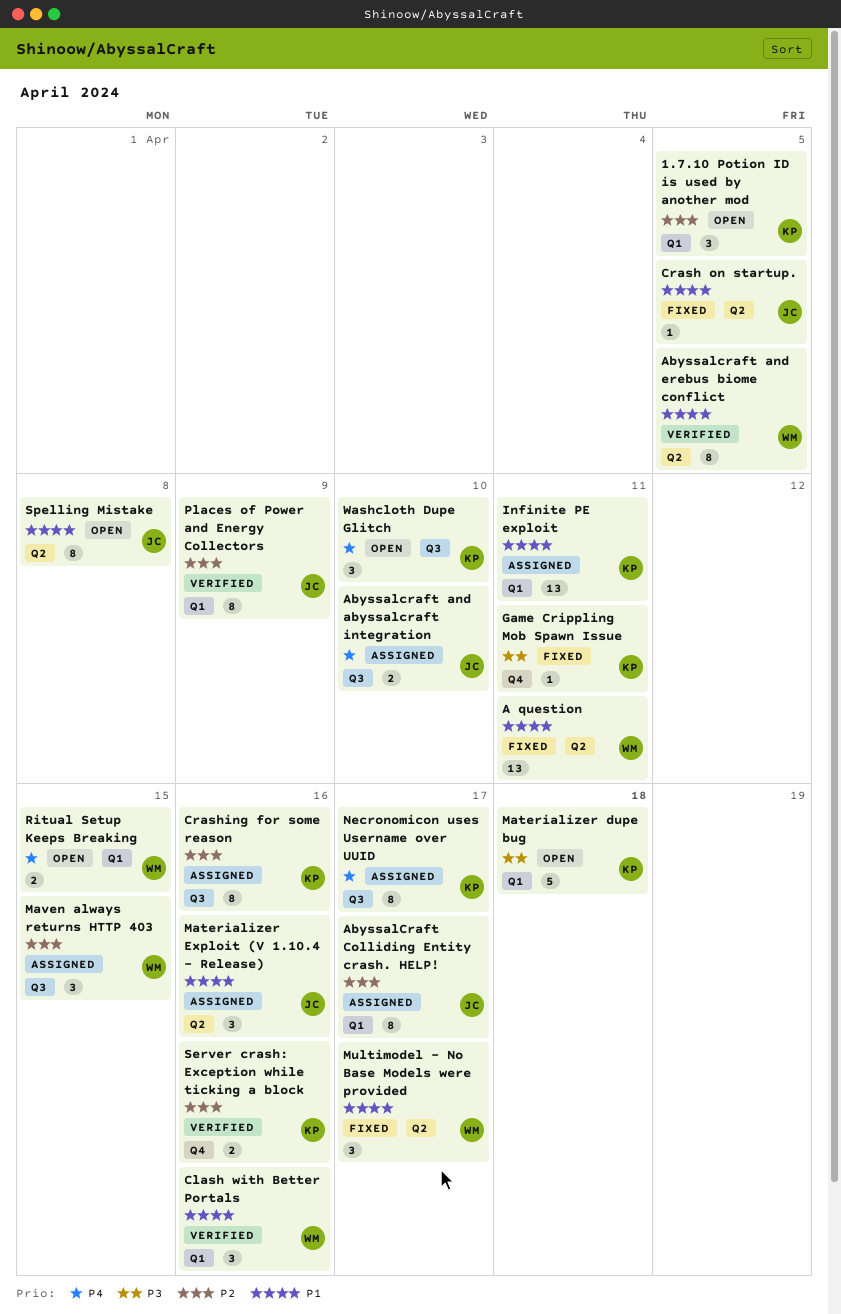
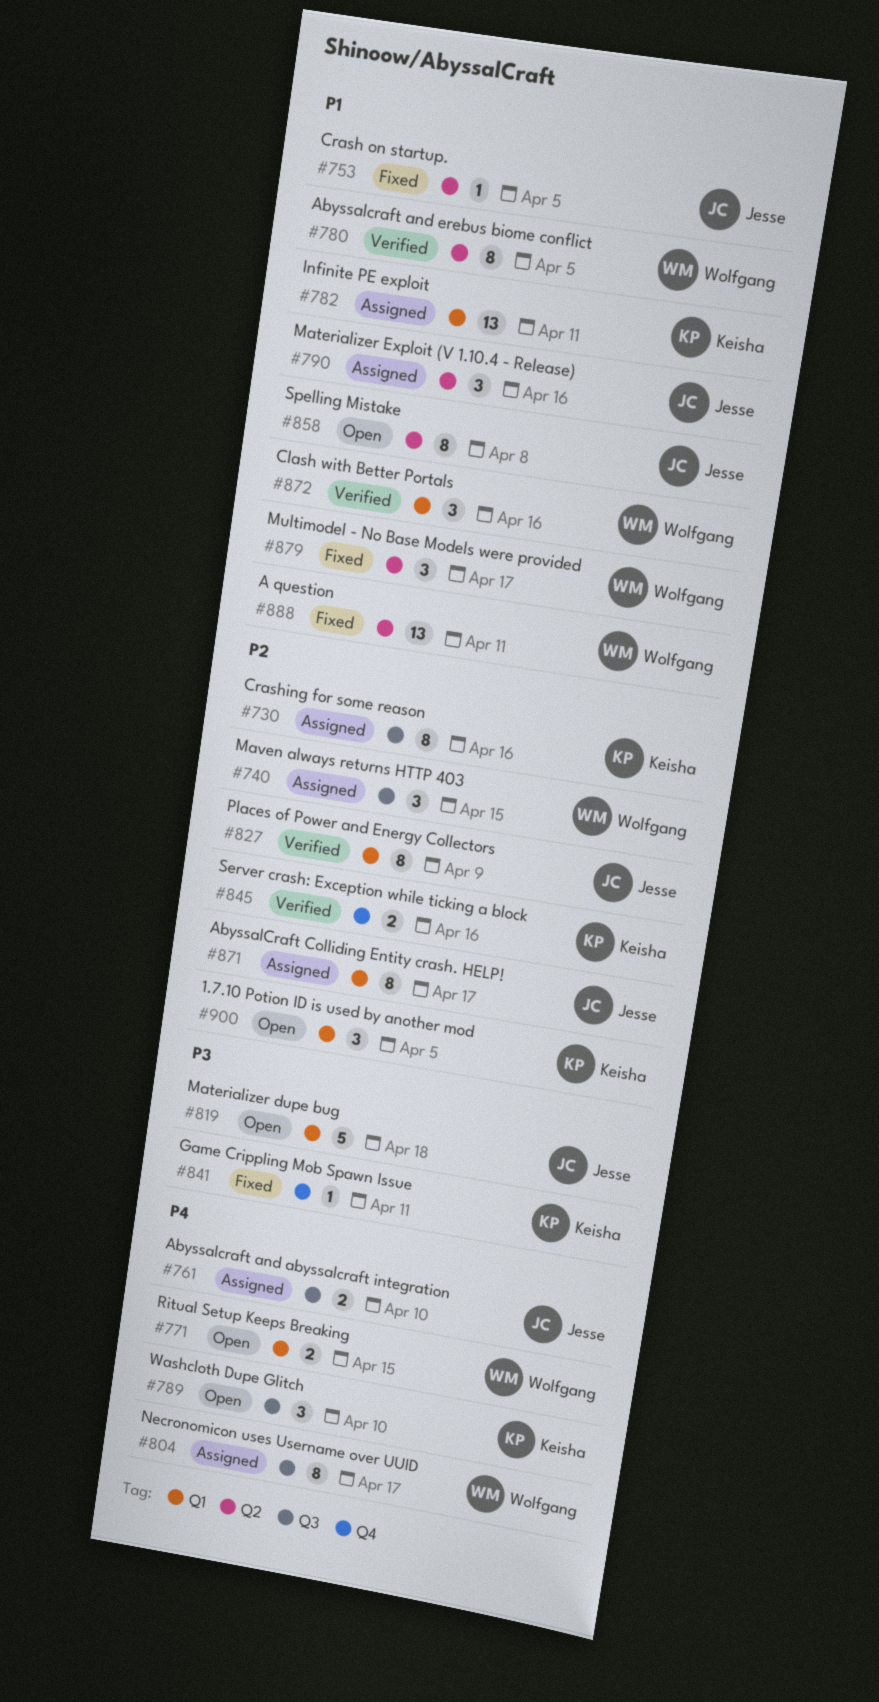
Materializer dupe bug, owner: Keisha -> Jesse
Necronomicon uses Username over UUID, owner: Keisha -> Wolfgang

